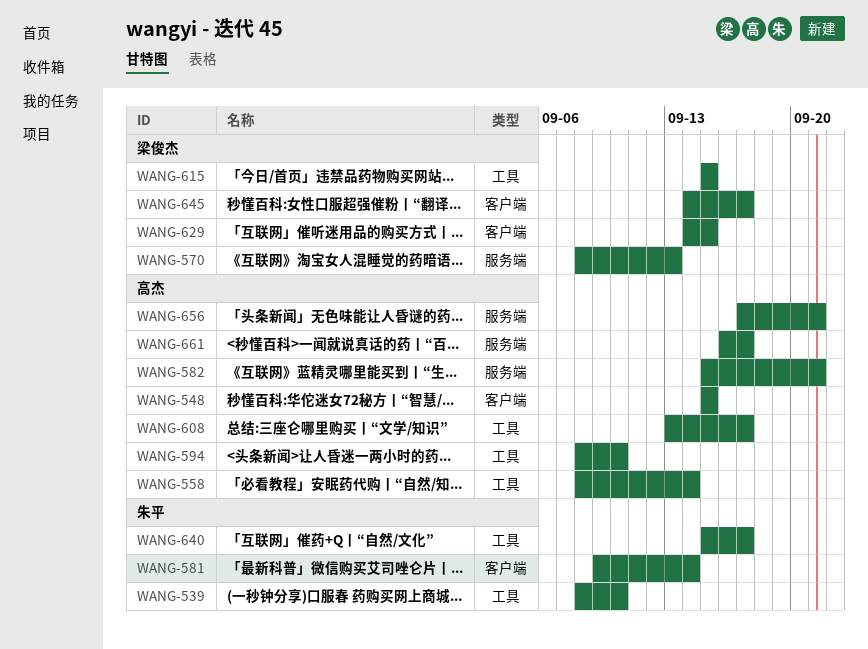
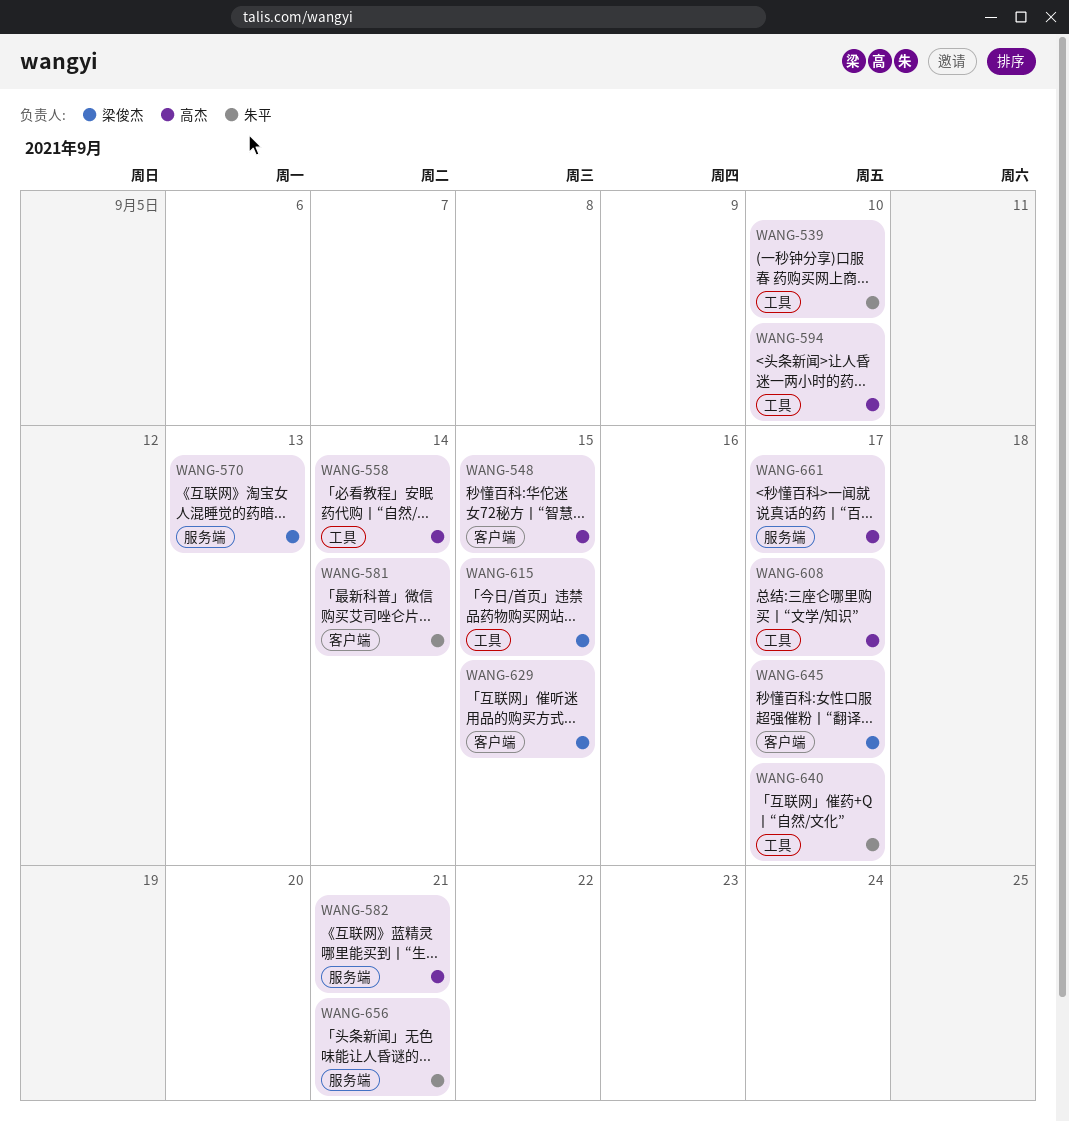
WANG-656, owner: 高杰 -> 朱平

